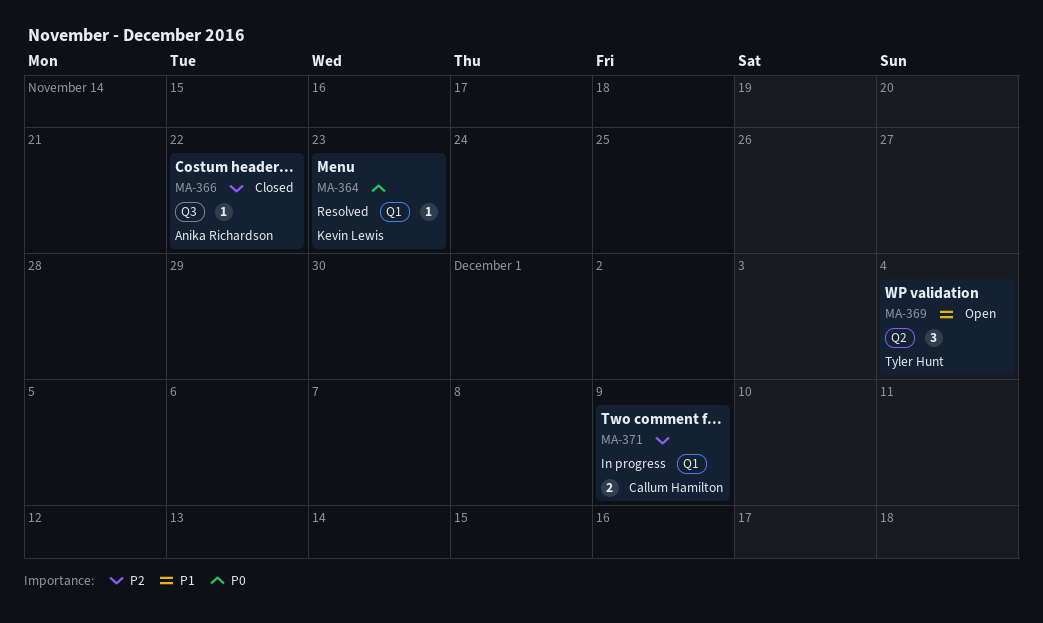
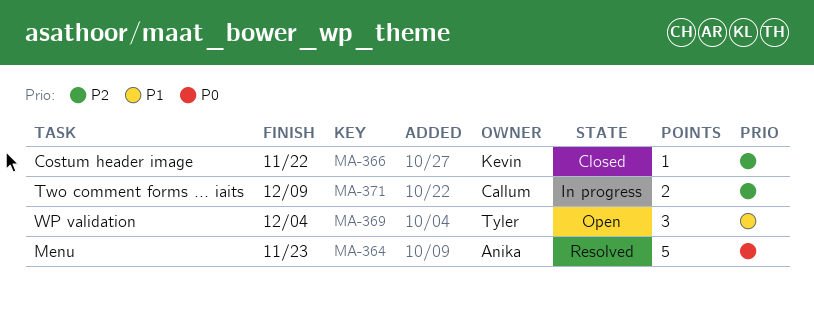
MA-364, owner: Kevin Lewis -> Anika Richardson
MA-364, estimate: 1 -> 5
MA-366, owner: Anika Richardson -> Kevin Lewis

